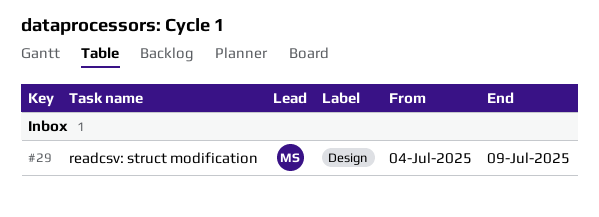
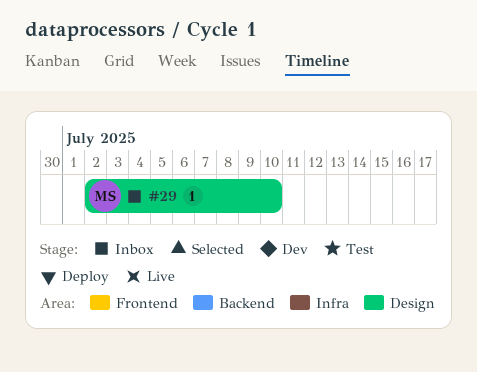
#29, start: Jul 4 -> Jul 2
#29, due: Jul 9 -> Jul 10

